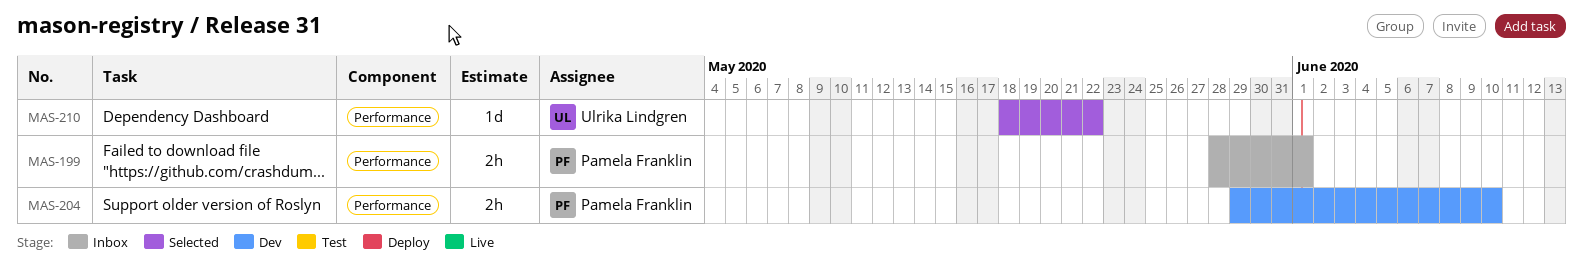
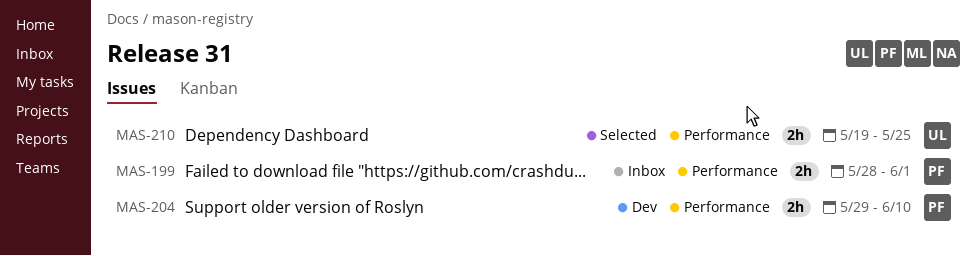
MAS-210, estimate: 1d -> 2h
MAS-210, start: May 18 -> May 19
MAS-210, due: May 22 -> May 25

